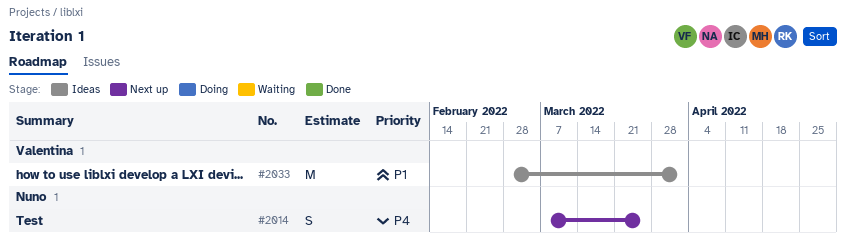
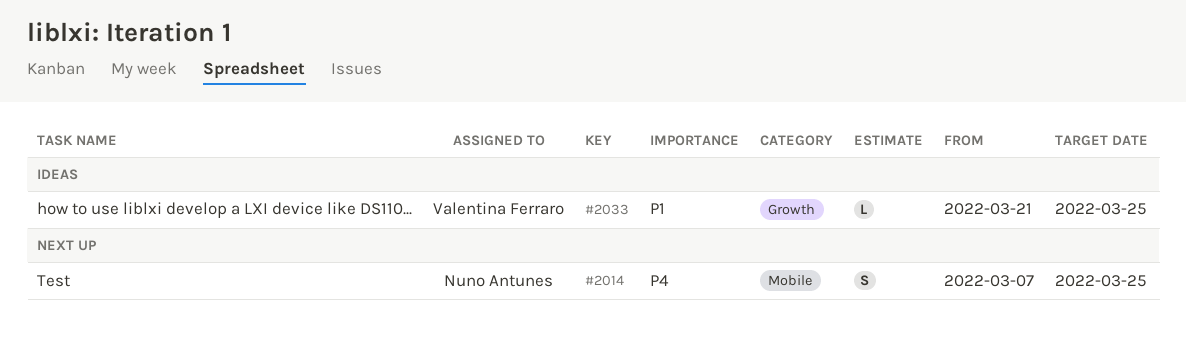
#2033, estimate: M -> L
#2033, start: Feb 28 -> Mar 21
#2033, due: Apr 1 -> Mar 25

